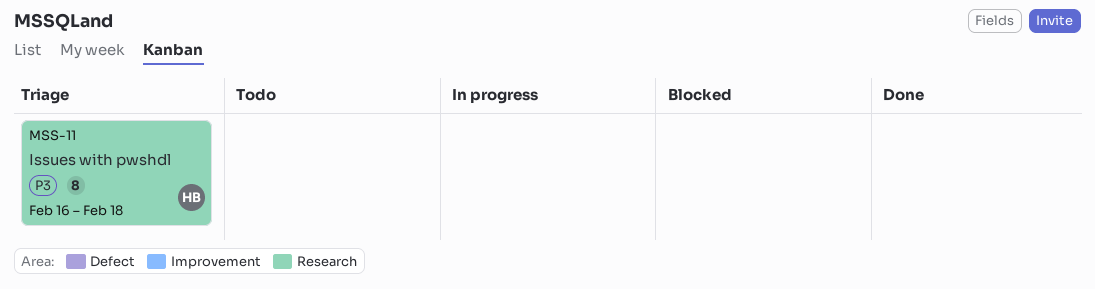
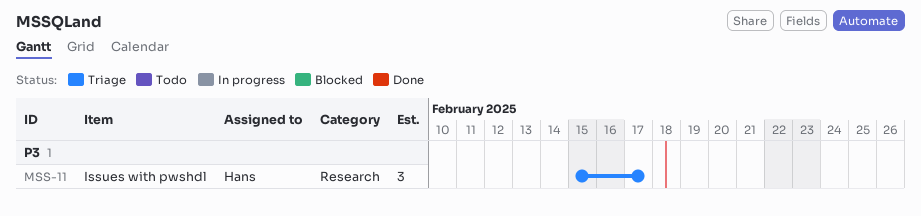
MSS-11, estimate: 8 -> 3
MSS-11, start: Feb 16 -> Feb 15
MSS-11, due: Feb 18 -> Feb 17

